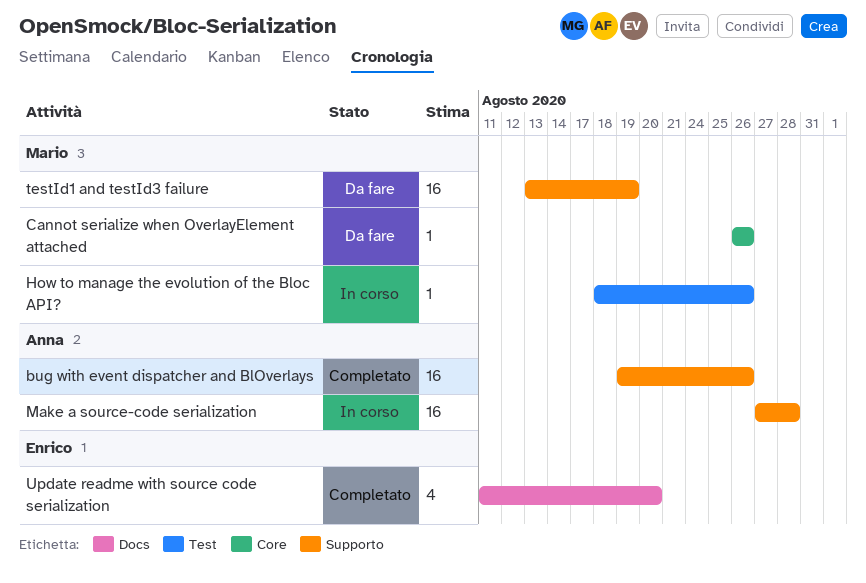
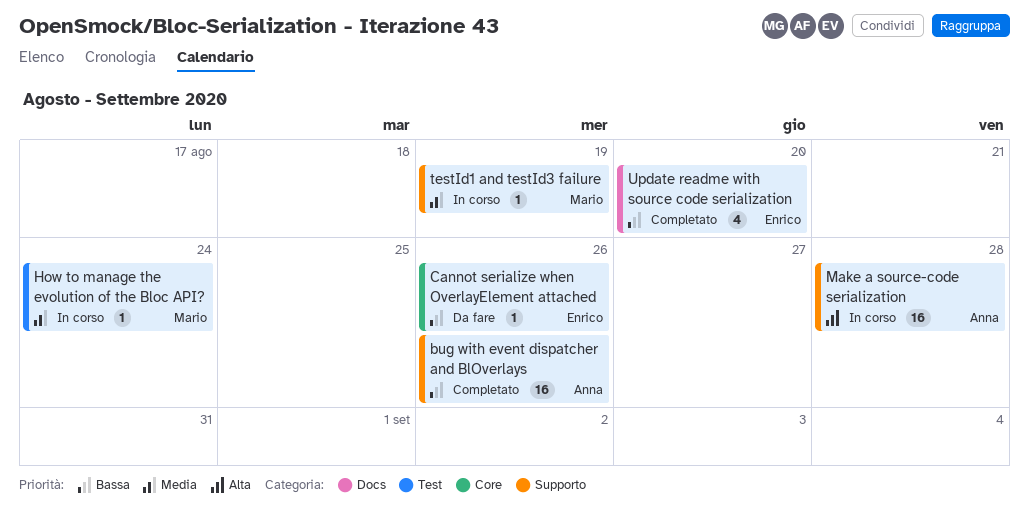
Cannot serialize when OverlayElement attached, owner: Mario -> Enrico
How to manage the evolution of the Bloc API?, due: Aug 26 -> Aug 24
testId1 and testId3 failure, status: Da fare -> In corso
testId1 and testId3 failure, estimate: 16 -> 1

